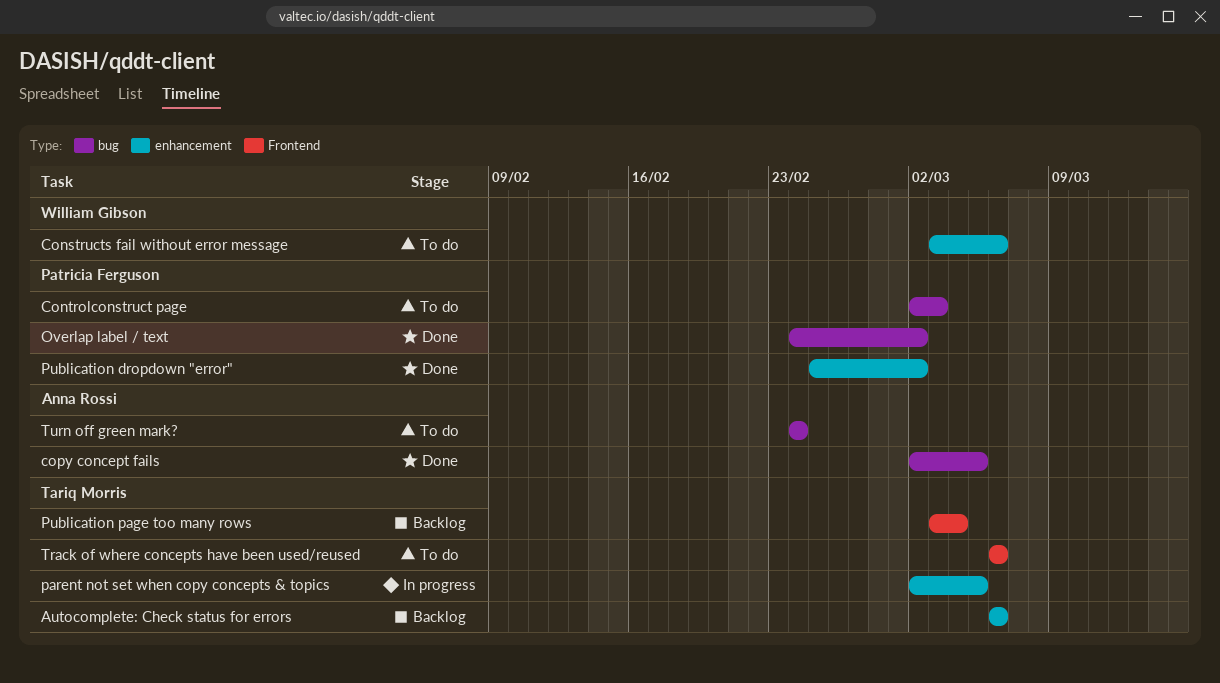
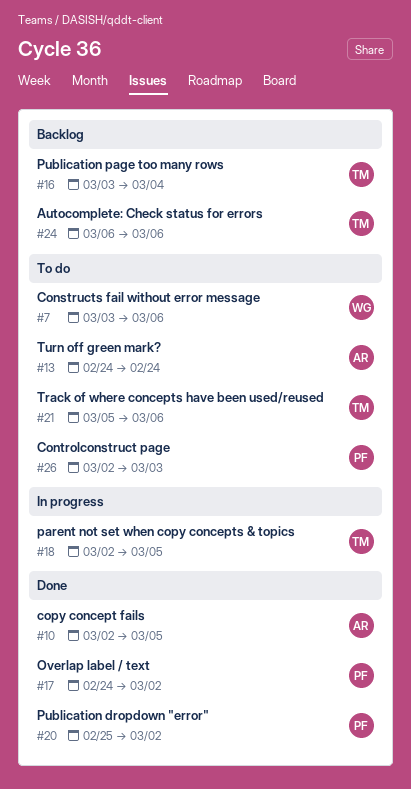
Track of where concepts have been used/reused, start: Mar 6 -> Mar 5

